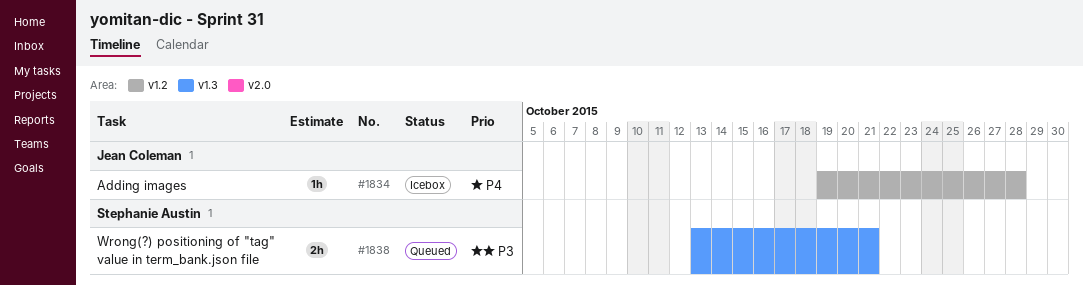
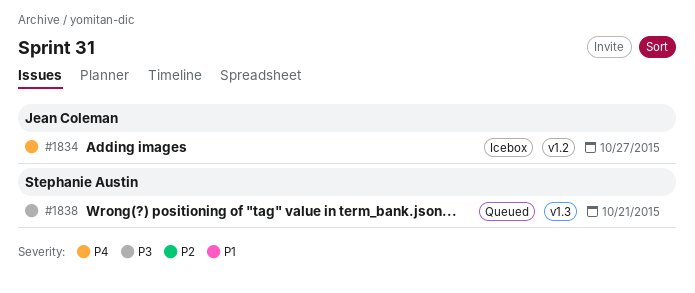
#1834, due: Oct 28 -> Oct 27

